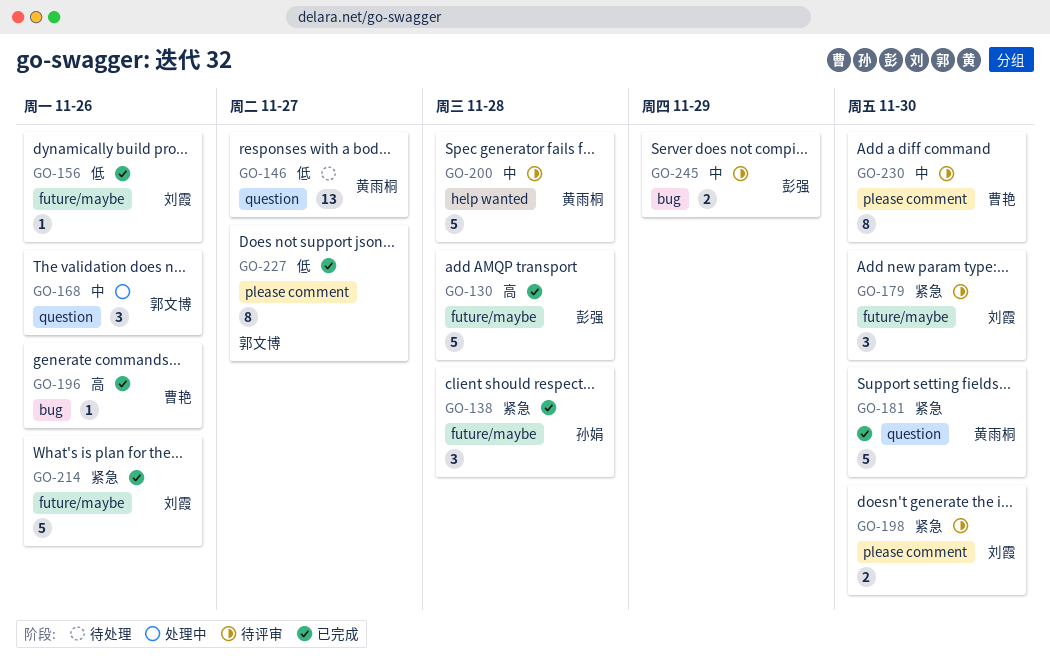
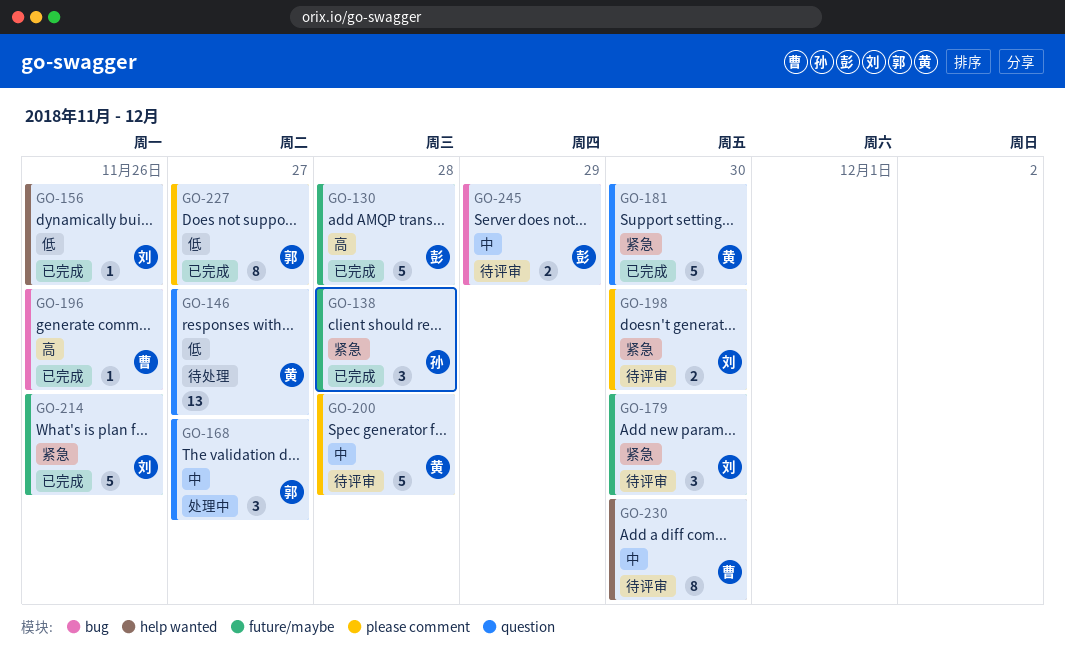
GO-156, label: future/maybe -> help wanted
GO-168, due: Nov 26 -> Nov 27
GO-200, label: help wanted -> please comment
GO-230, label: please comment -> help wanted

